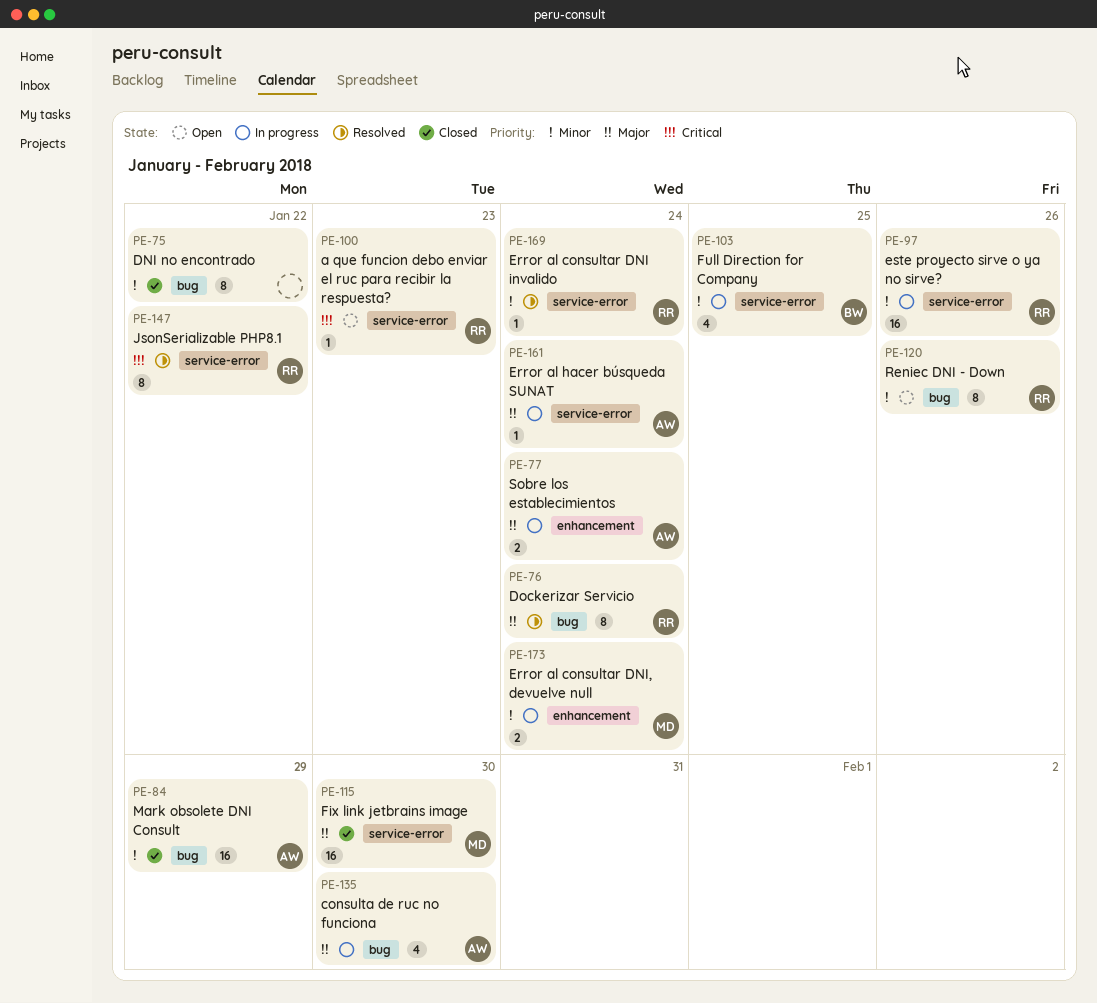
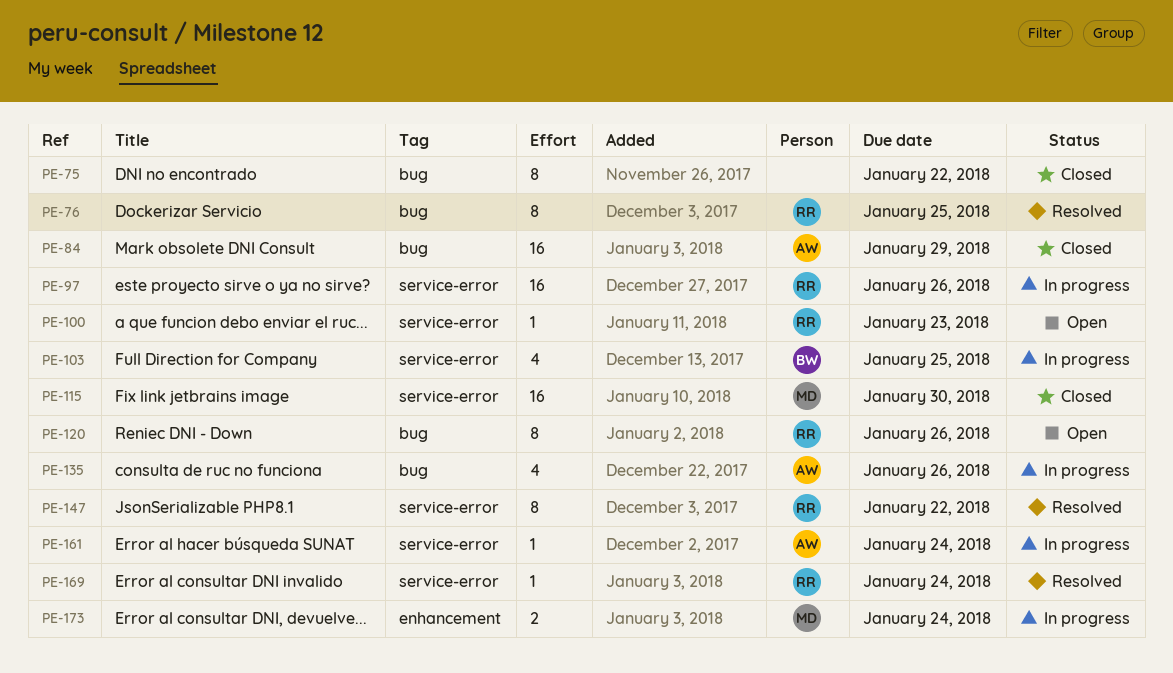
PE-76, due: Jan 24 -> Jan 25
PE-77: present -> none
PE-135, due: Jan 30 -> Jan 26

